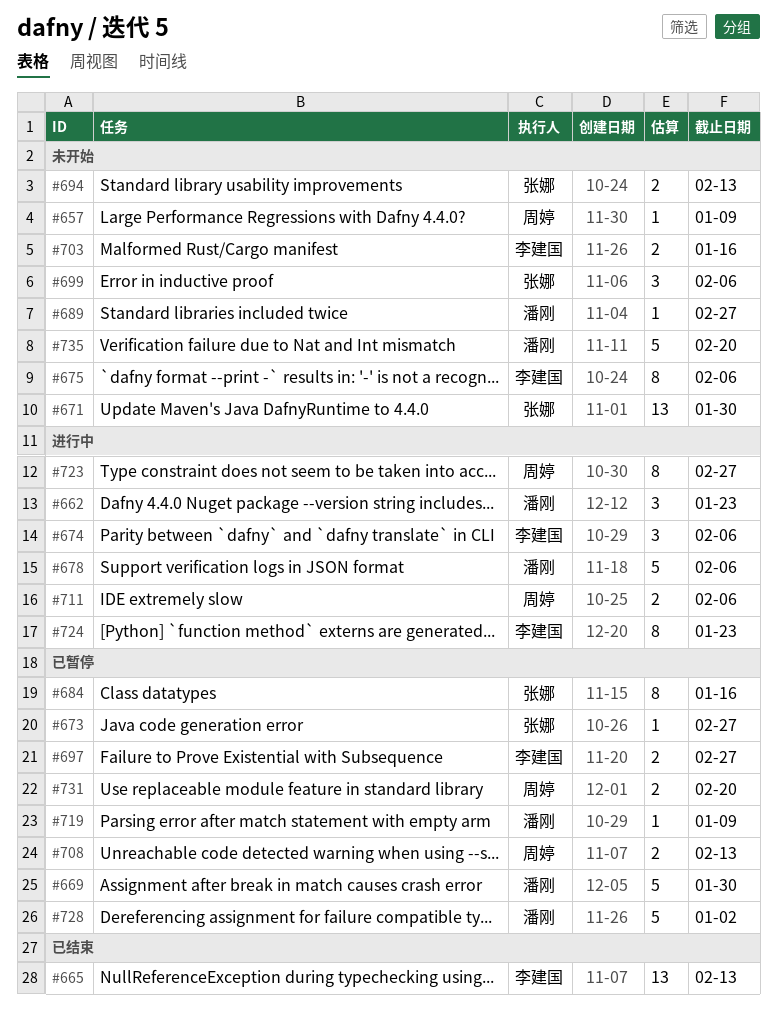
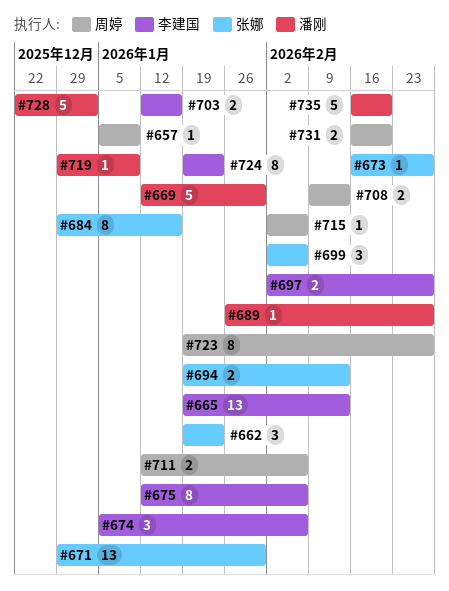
#662, owner: 潘刚 -> 张娜
#678: present -> none
#715: none -> present

